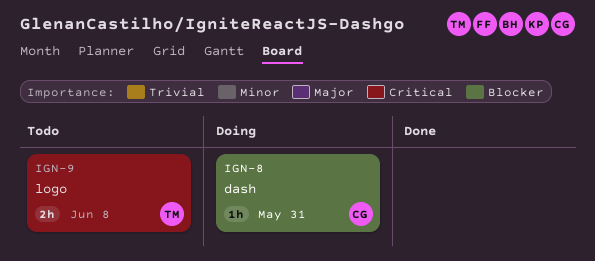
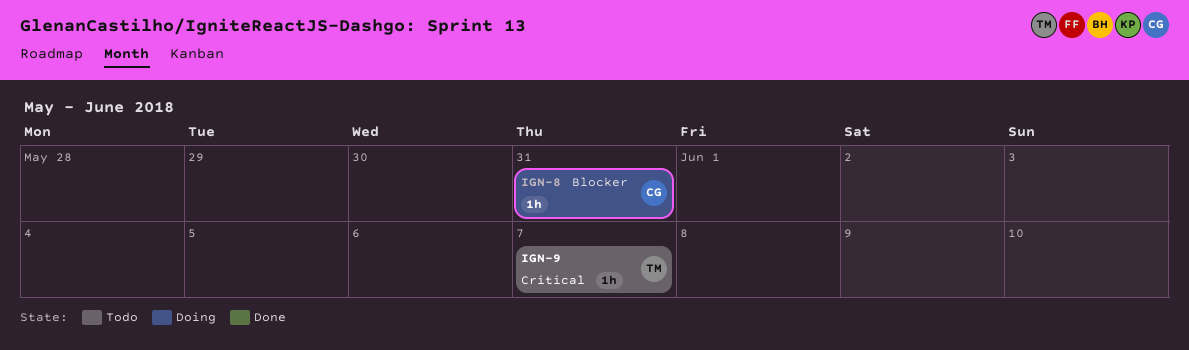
IGN-9, estimate: 2h -> 1h
IGN-9, due: Jun 8 -> Jun 7

